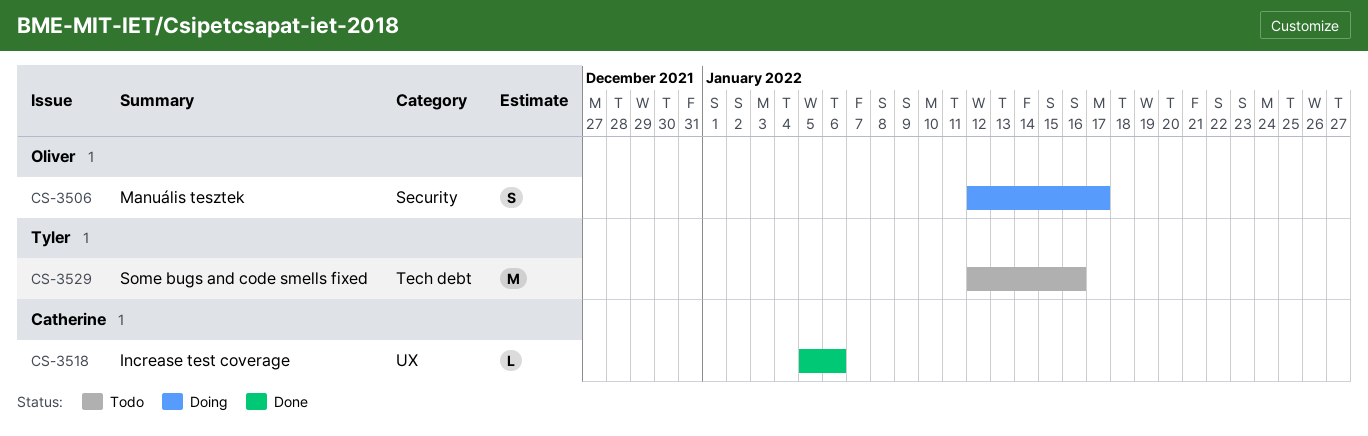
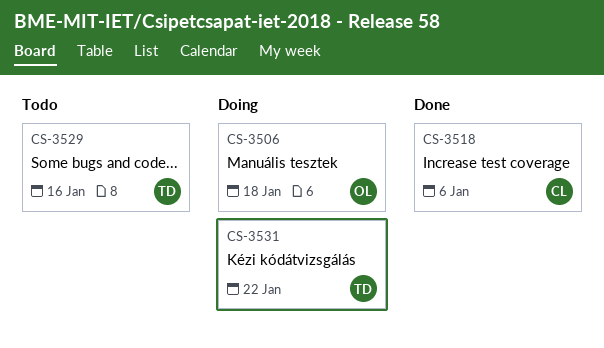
CS-3506, due: Jan 17 -> Jan 18
CS-3531: none -> present

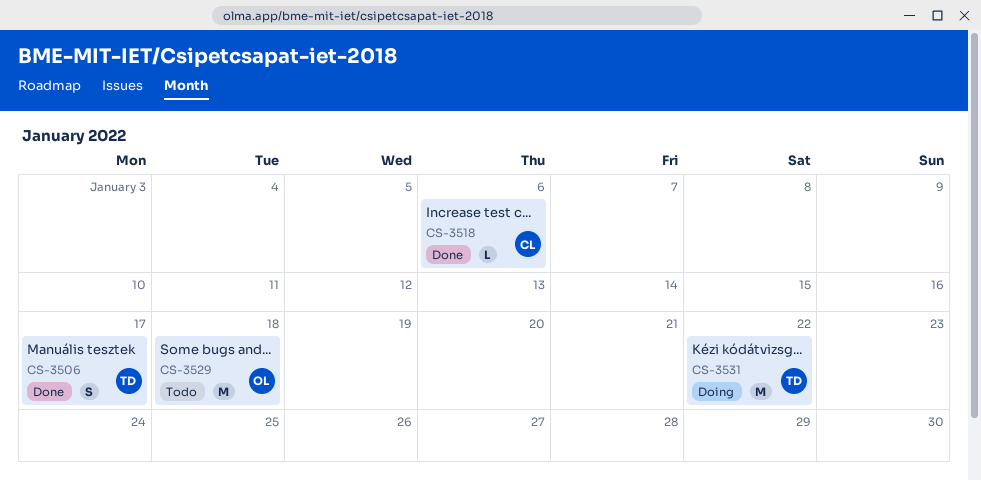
CS-3506, status: Doing -> Done
CS-3506, owner: OL -> TD
CS-3506, due: Jan 18 -> Jan 17
CS-3529, owner: TD -> OL
CS-3529, due: Jan 16 -> Jan 18

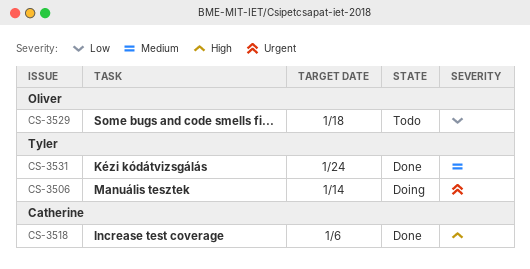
CS-3506, status: Done -> Doing
CS-3506, due: Jan 17 -> Jan 14
CS-3531, status: Doing -> Done
CS-3531, due: Jan 22 -> Jan 24

